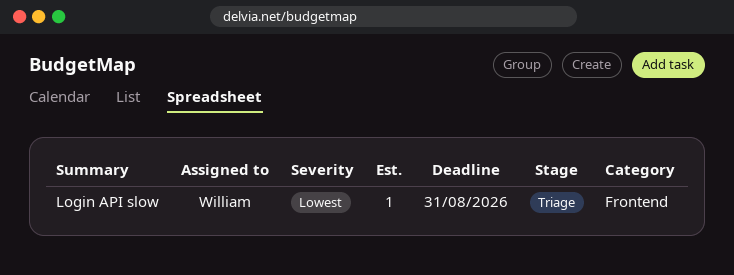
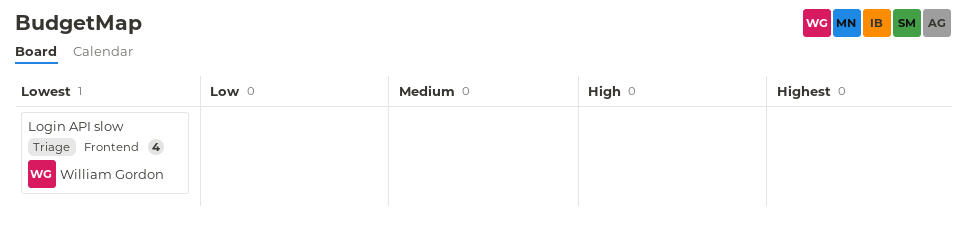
Login API slow, estimate: 1 -> 4

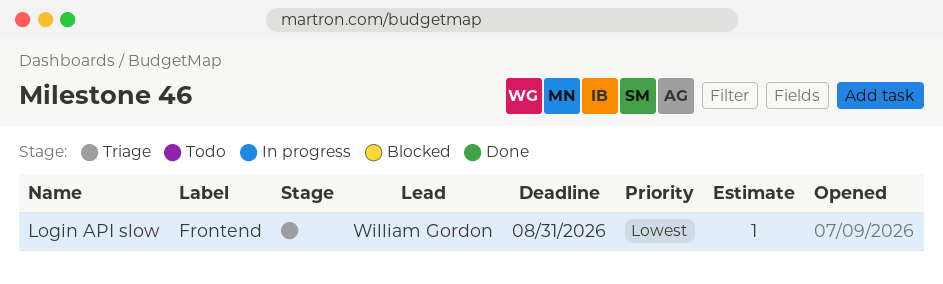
Login API slow, estimate: 4 -> 1

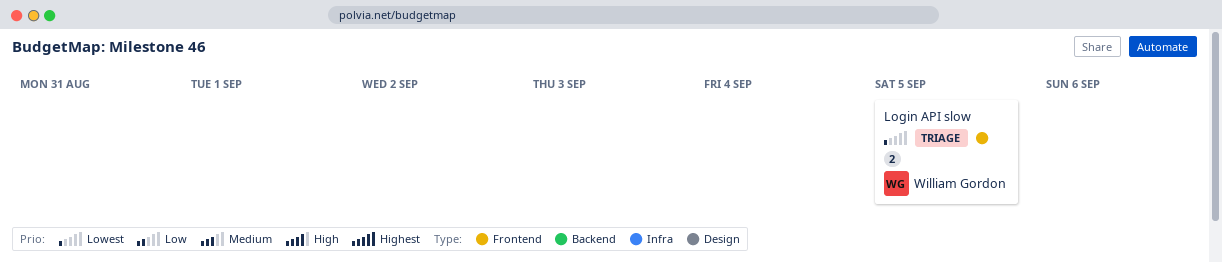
Login API slow, estimate: 1 -> 2
Login API slow, due: Aug 31 -> Sep 5

